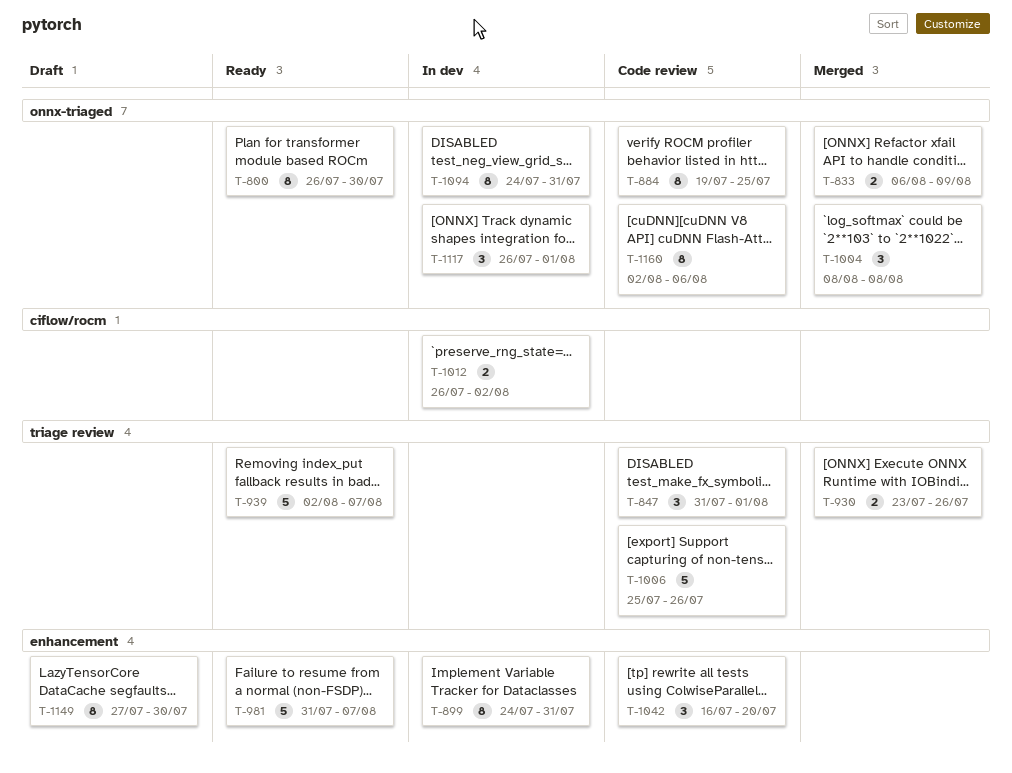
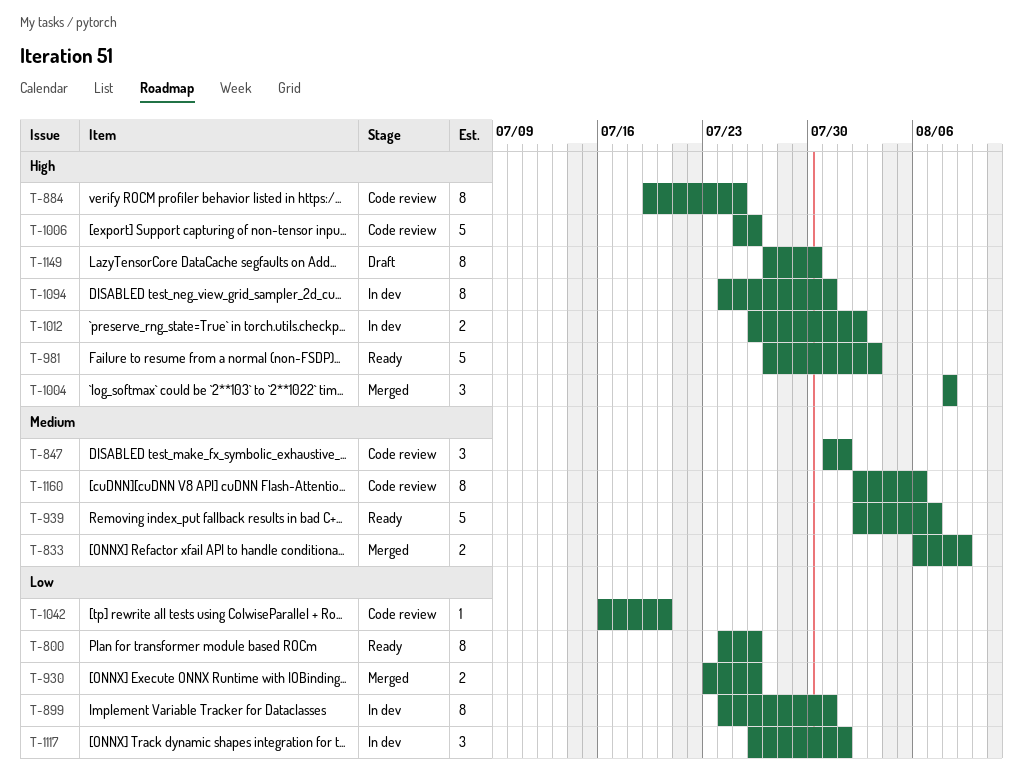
T-800, start: Jul 26 -> Jul 24
T-800, due: Jul 30 -> Jul 26
T-981, start: Jul 31 -> Jul 27
T-981, due: Aug 7 -> Aug 3
T-1042, estimate: 3 -> 1

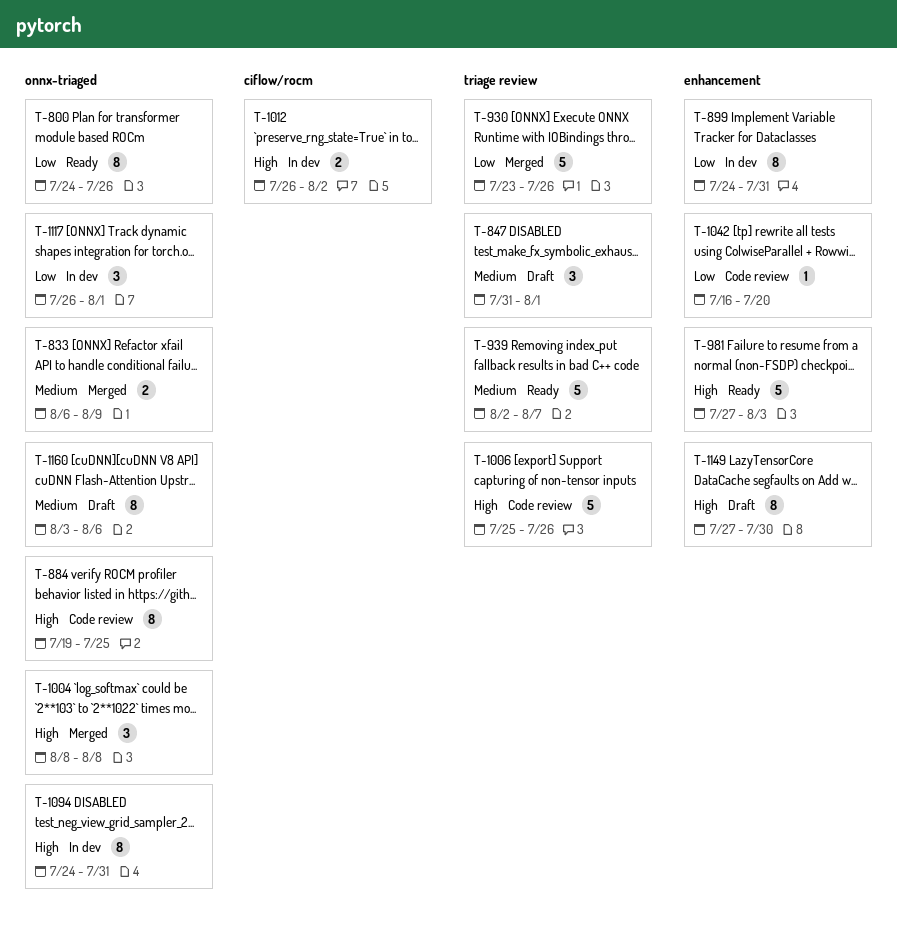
T-847, status: Code review -> Draft
T-930, estimate: 2 -> 5
T-1160, status: Code review -> Draft
T-1160, start: Aug 2 -> Aug 3

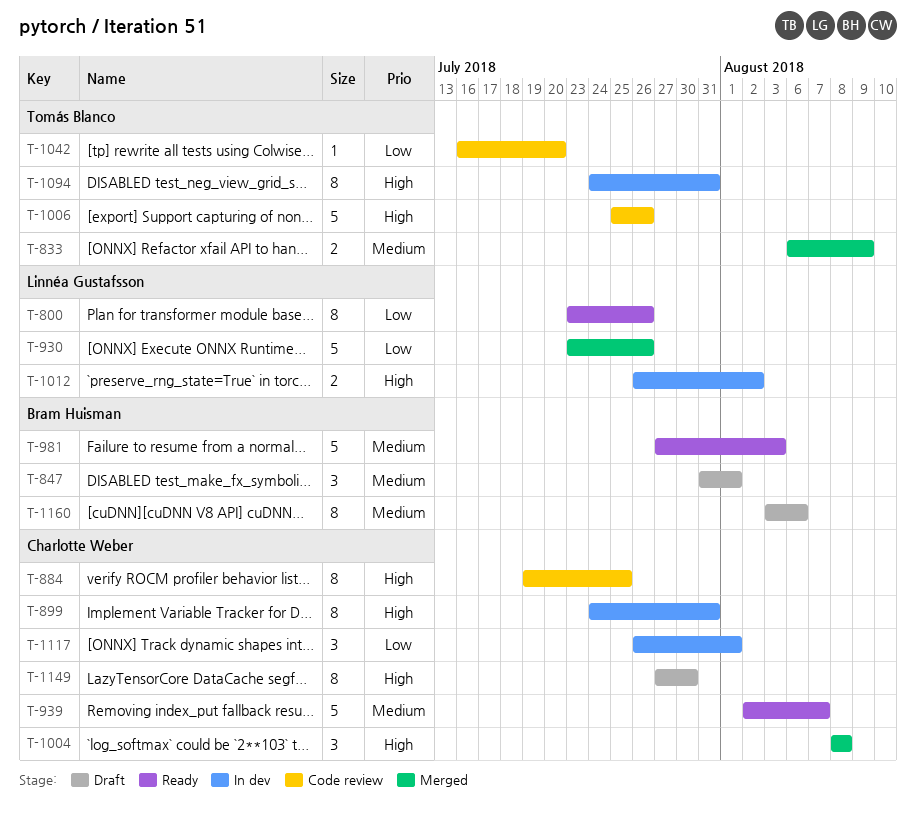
T-800, start: Jul 24 -> Jul 23
T-899, priority: Low -> High
T-981, priority: High -> Medium

